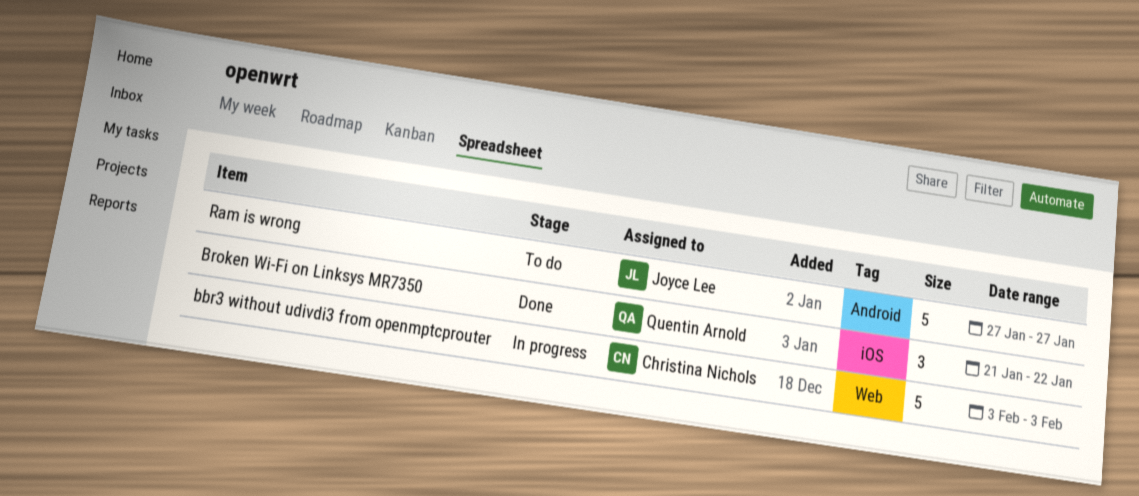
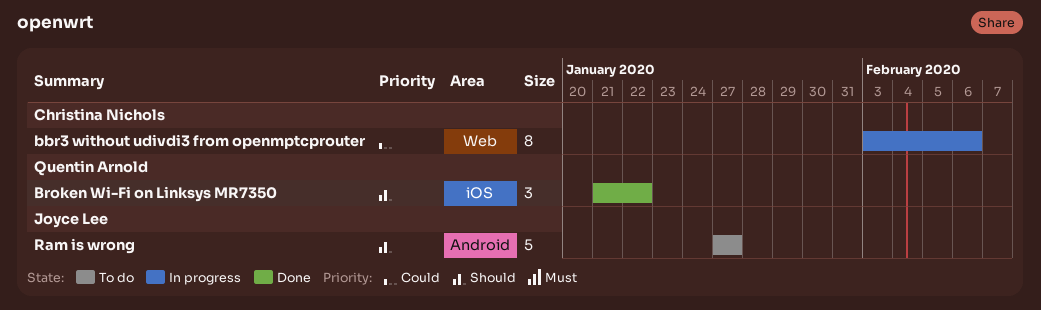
bbr3 without udivdi3 from openmptcprouter, estimate: 5 -> 8
bbr3 without udivdi3 from openmptcprouter, due: Feb 3 -> Feb 6

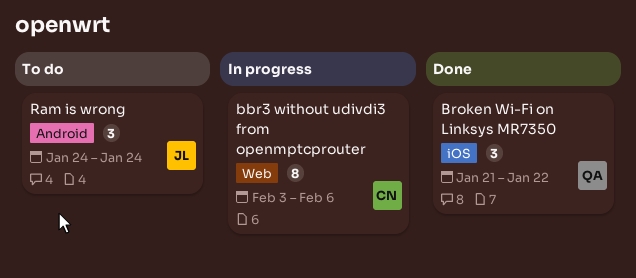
Ram is wrong, estimate: 5 -> 3
Ram is wrong, start: Jan 27 -> Jan 24
Ram is wrong, due: Jan 27 -> Jan 24

